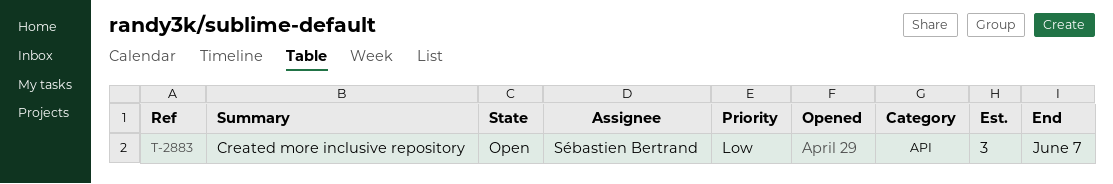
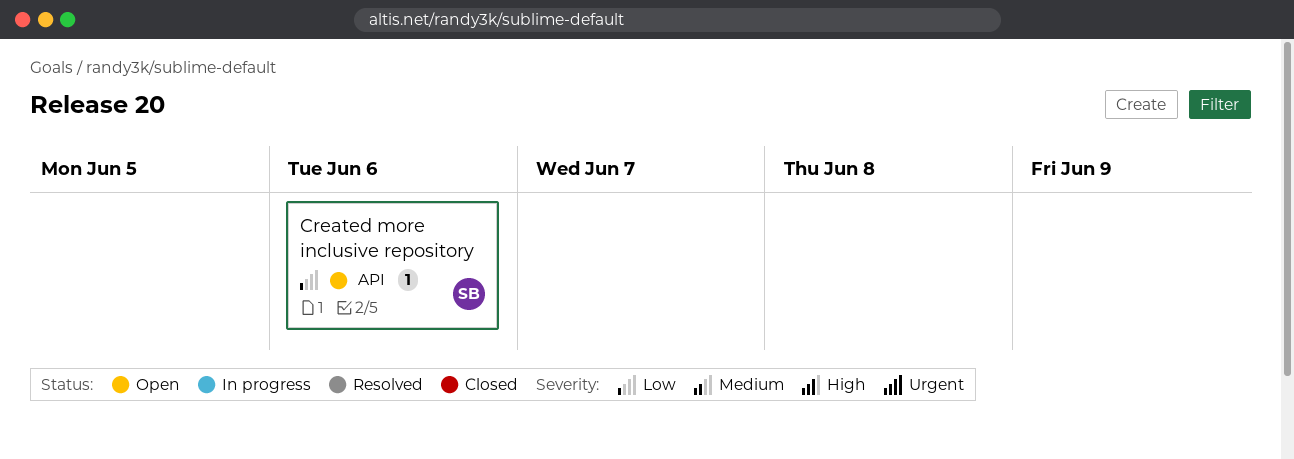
Created more inclusive repository, estimate: 3 -> 1
Created more inclusive repository, due: Jun 7 -> Jun 6

